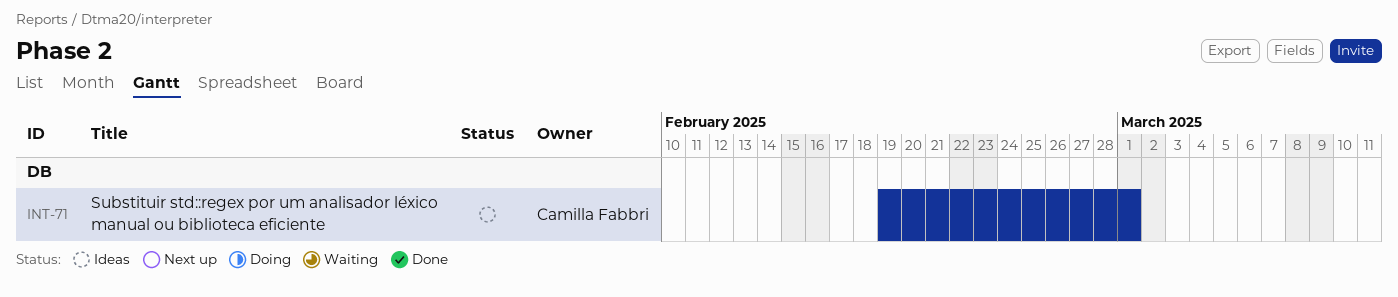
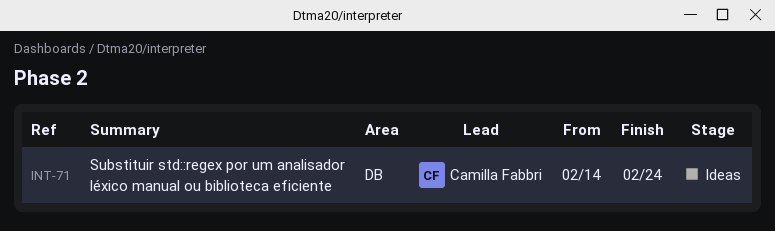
INT-71, start: Feb 19 -> Feb 14
INT-71, due: Mar 1 -> Feb 24

